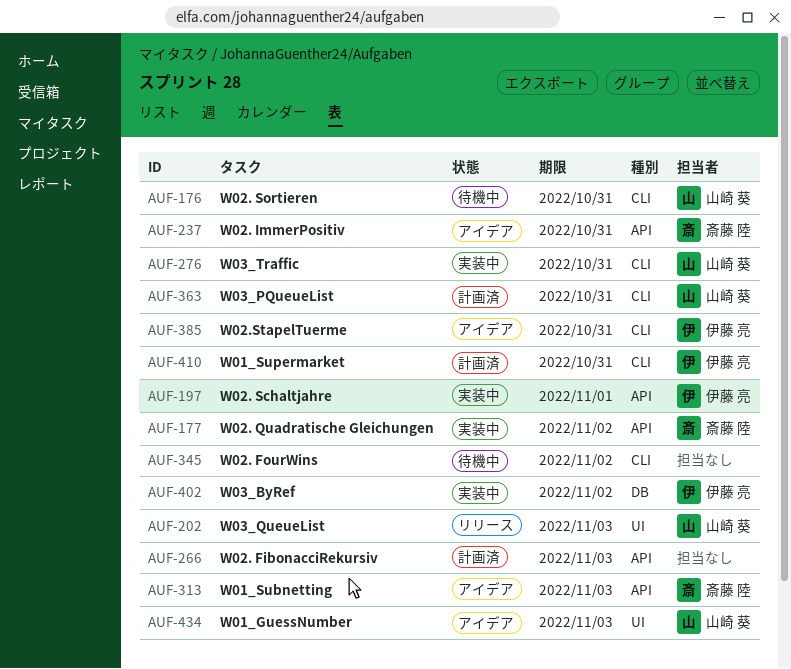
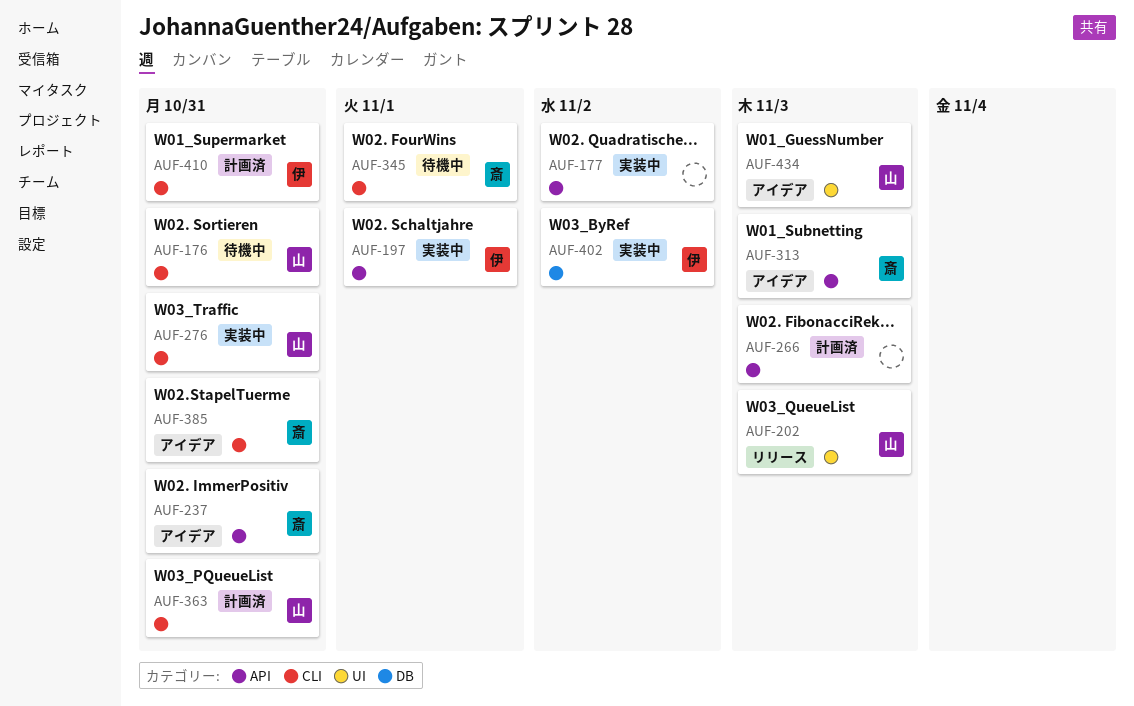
AUF-177, owner: 斎藤 陸 -> none
AUF-345, owner: none -> 斎藤 陸
AUF-345, due: Nov 2 -> Nov 1
AUF-385, owner: 伊藤 亮 -> 斎藤 陸

